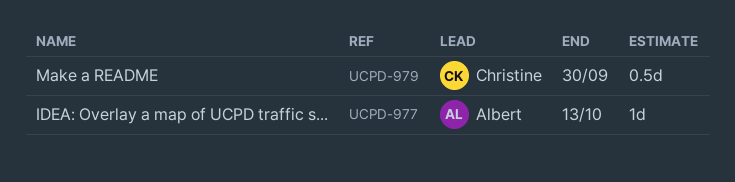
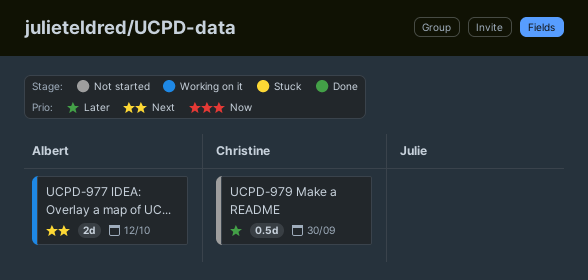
UCPD-977, estimate: 1d -> 2d
UCPD-977, due: Oct 13 -> Oct 12

